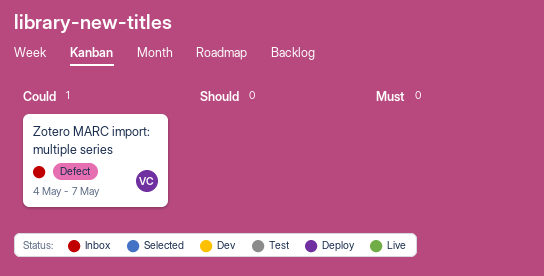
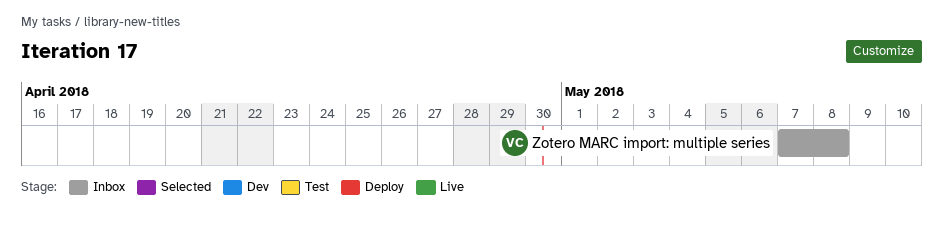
Zotero MARC import: multiple series, start: May 4 -> May 7
Zotero MARC import: multiple series, due: May 7 -> May 8

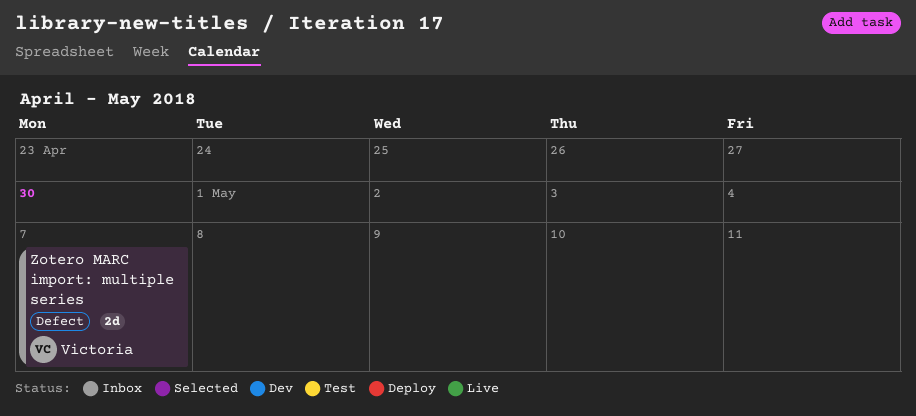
Zotero MARC import: multiple series, due: May 8 -> May 7

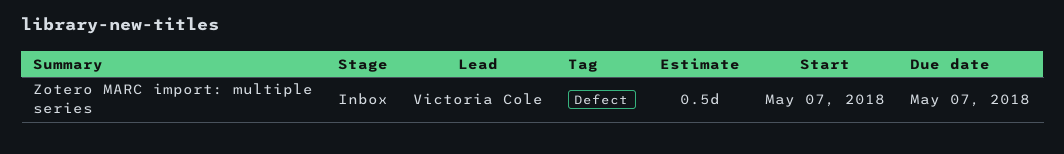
Zotero MARC import: multiple series, estimate: 2d -> 0.5d

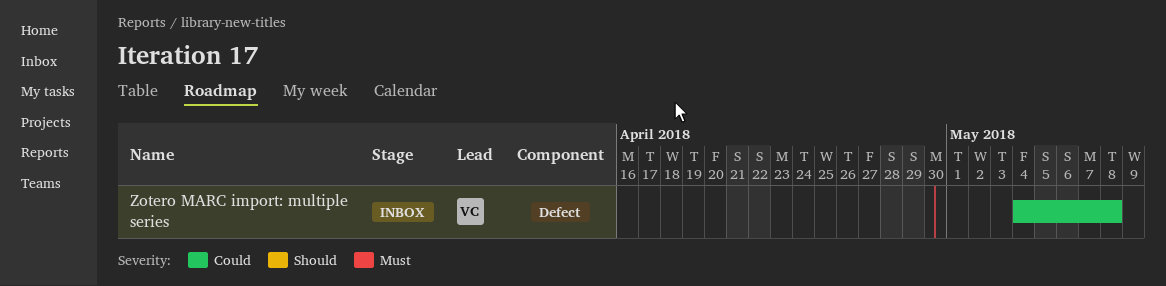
Zotero MARC import: multiple series, start: May 7 -> May 4
Zotero MARC import: multiple series, due: May 7 -> May 8

